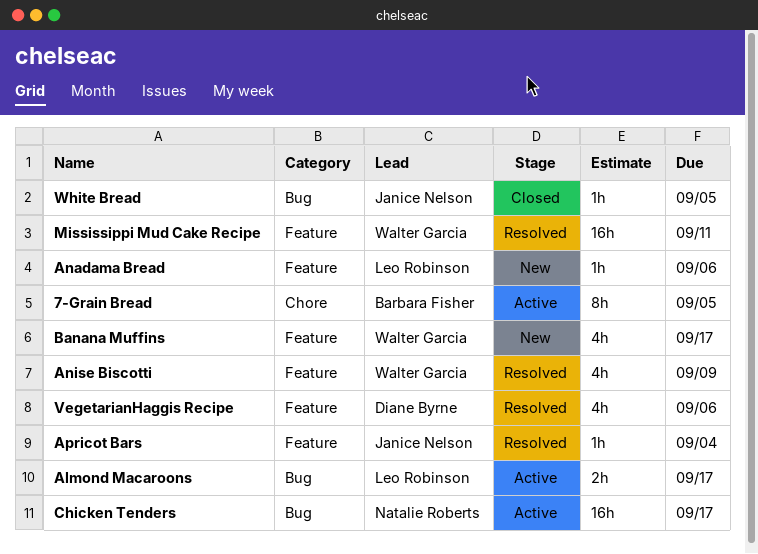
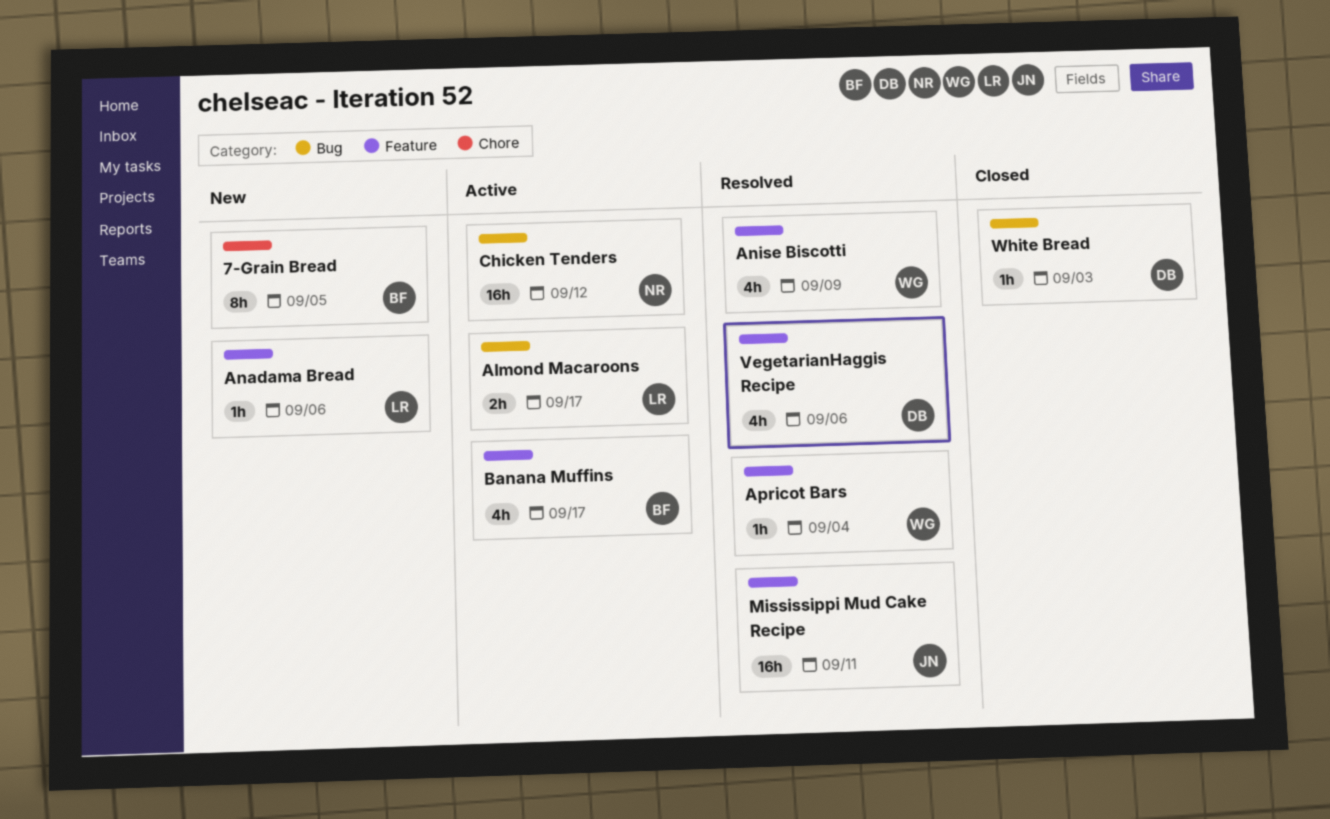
7-Grain Bread, status: Active -> New
Apricot Bars, owner: Janice Nelson -> Walter Garcia
Banana Muffins, status: New -> Active
Banana Muffins, owner: Walter Garcia -> Barbara Fisher
Chicken Tenders, due: Sep 17 -> Sep 12
Mississippi Mud Cake Recipe, owner: Walter Garcia -> Janice Nelson
White Bread, owner: Janice Nelson -> Diane Byrne
White Bread, due: Sep 5 -> Sep 3

